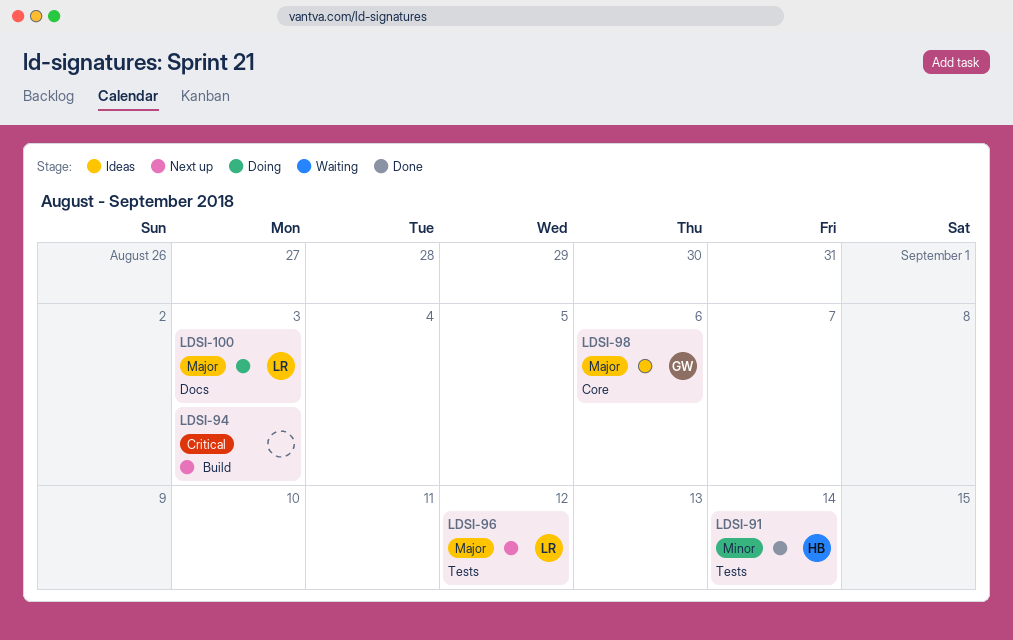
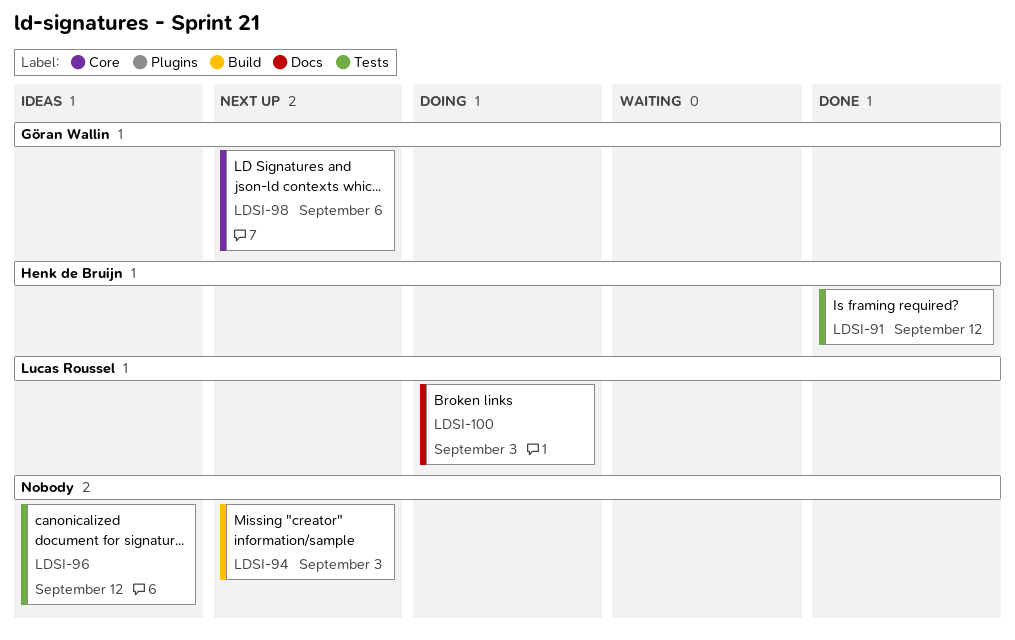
LDSI-91, due: Sep 14 -> Sep 12
LDSI-96, status: Next up -> Ideas
LDSI-96, owner: Lucas Roussel -> none
LDSI-98, status: Ideas -> Next up

